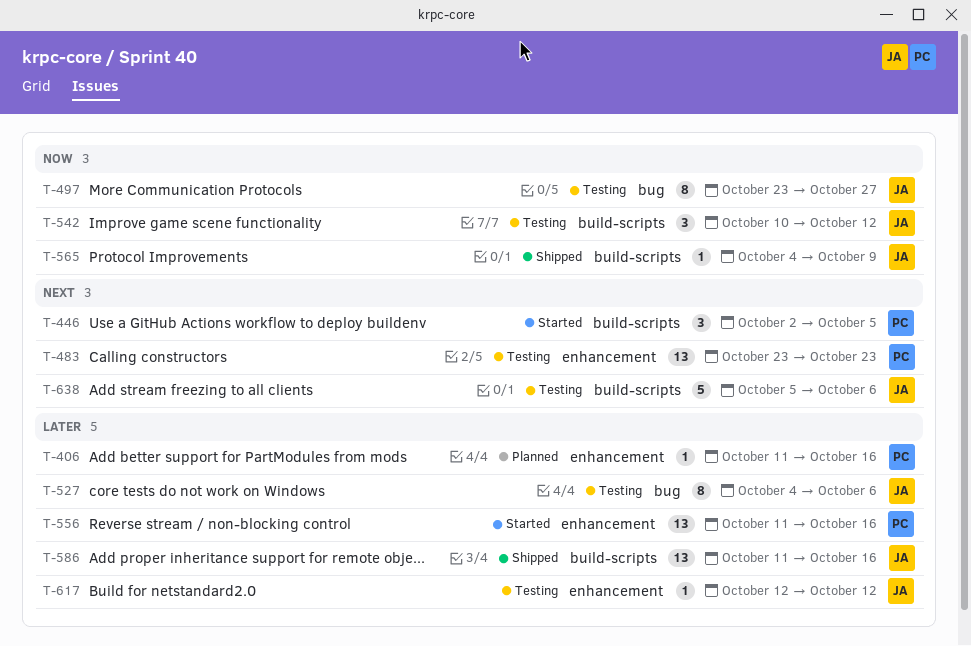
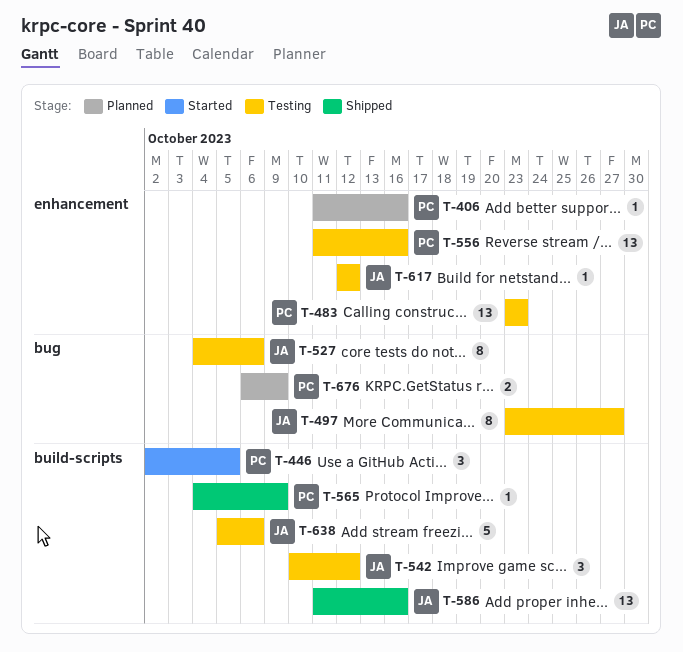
T-556, status: Started -> Testing
T-565, owner: JA -> PC
T-676: none -> present

